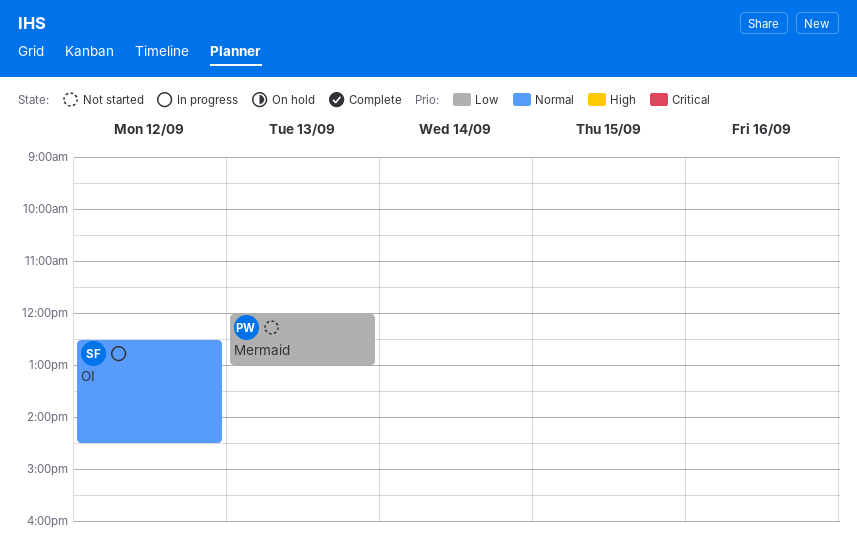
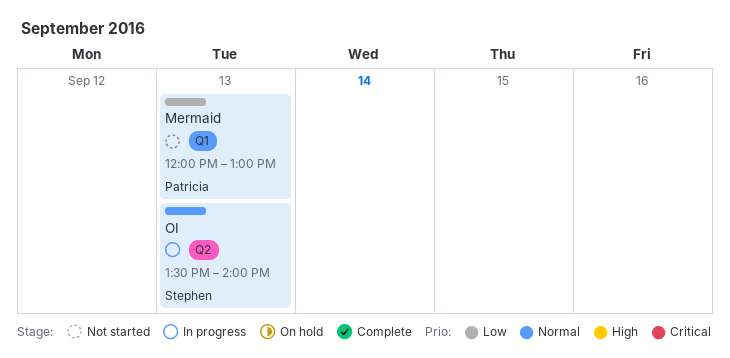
OI, day: Sep 12 -> Sep 13
OI, begins: 12:30 -> 13:30
OI, ends: 14:30 -> 14:00

